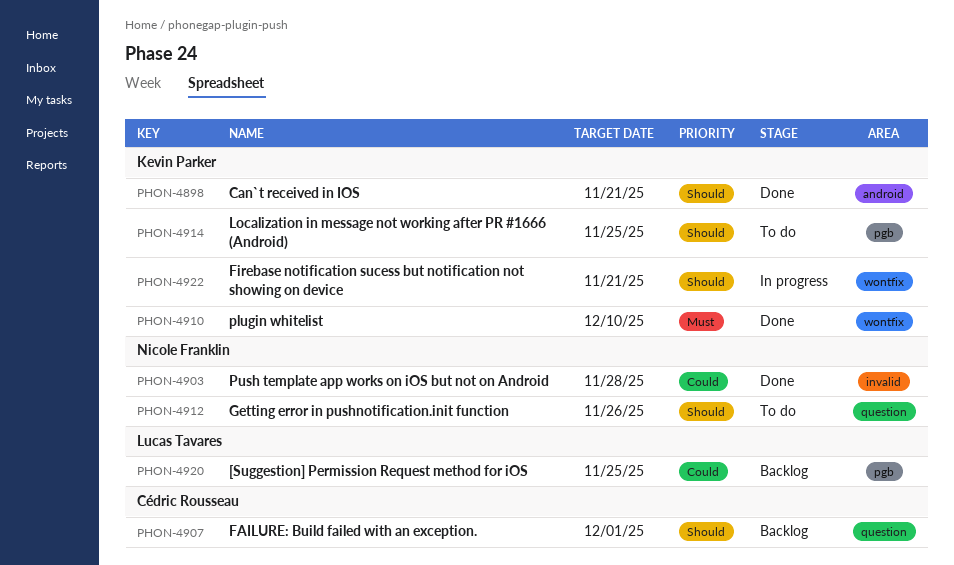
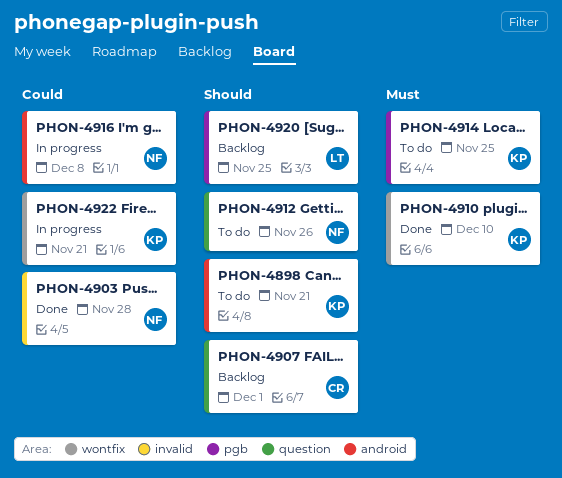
PHON-4898, status: Done -> To do
PHON-4914, priority: Should -> Must
PHON-4916: none -> present
PHON-4920, priority: Could -> Should
PHON-4922, priority: Should -> Could

